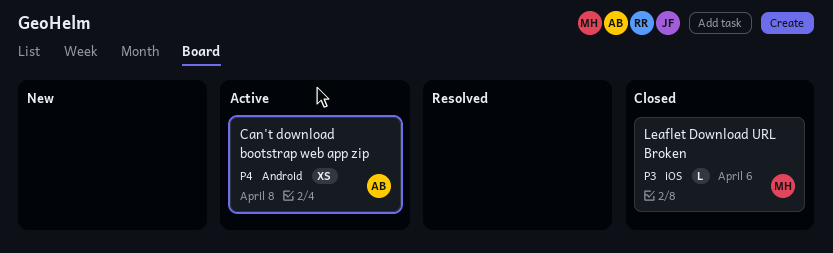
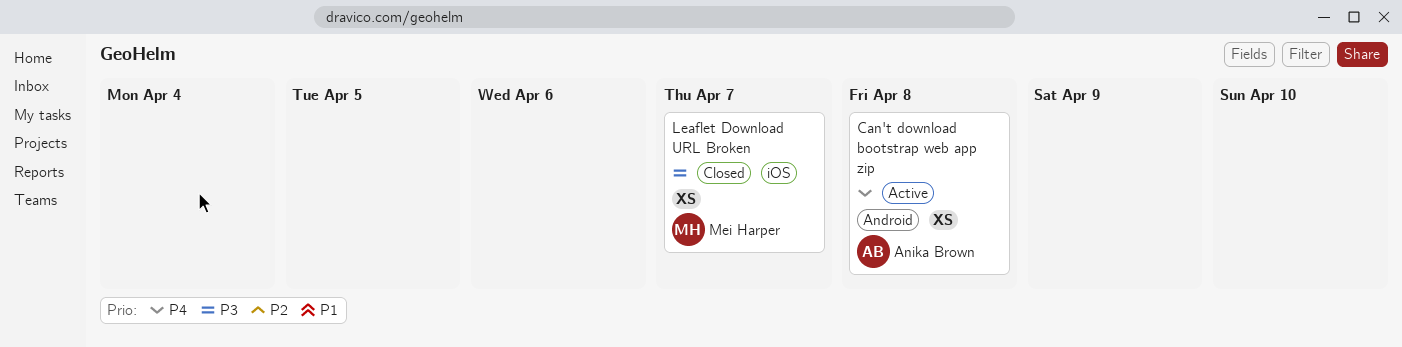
Leaflet Download URL Broken, estimate: L -> XS
Leaflet Download URL Broken, due: Apr 6 -> Apr 7

